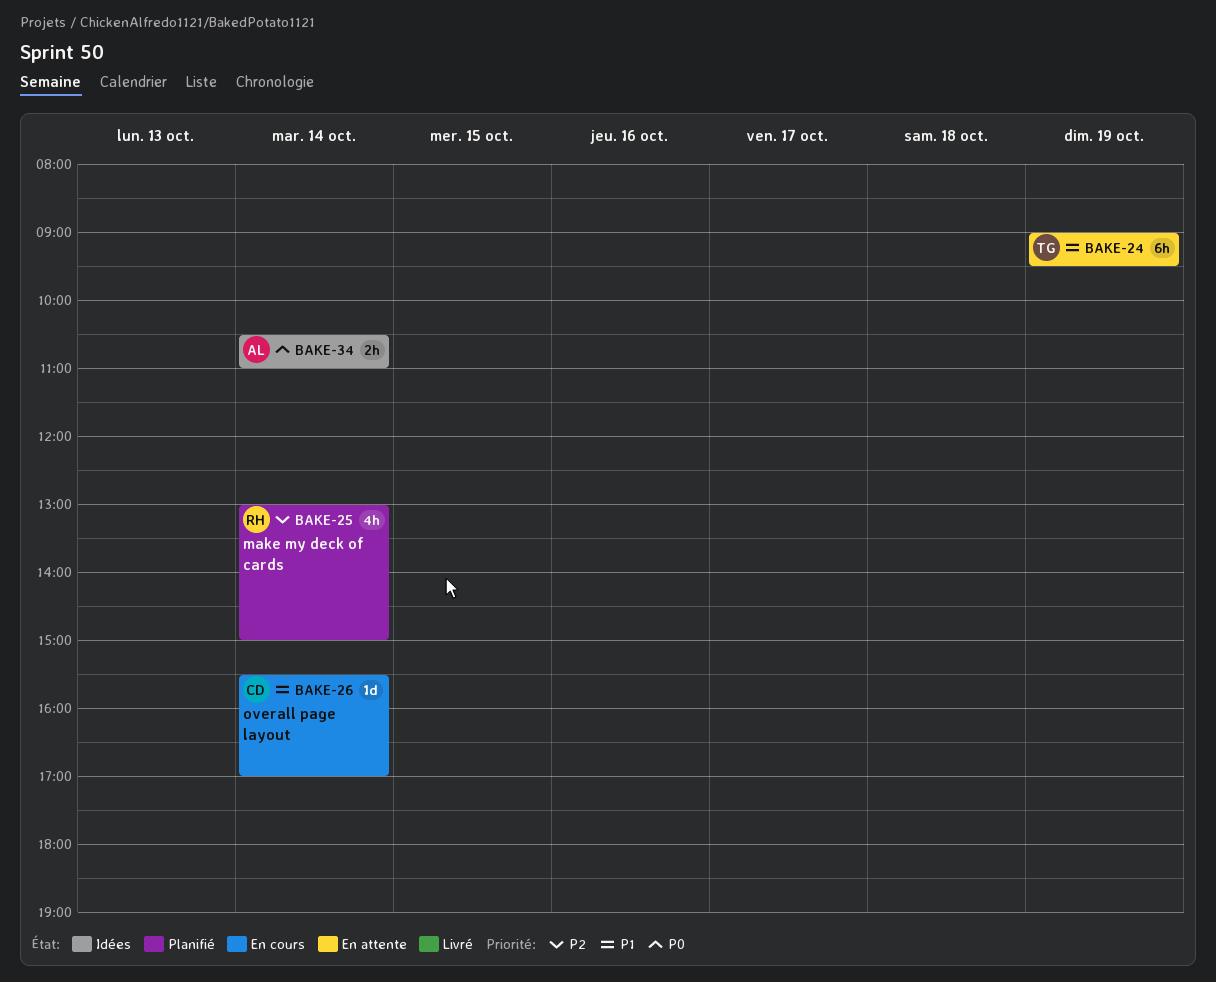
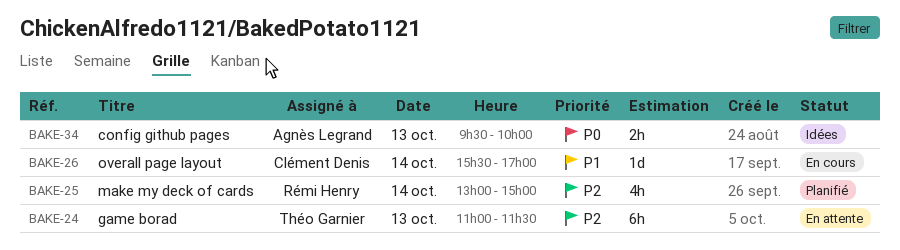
BAKE-24, priority: P1 -> P2
BAKE-24, day: Oct 19 -> Oct 13
BAKE-24, begins: 09:00 -> 11:00
BAKE-24, ends: 09:30 -> 11:30
BAKE-34, day: Oct 14 -> Oct 13
BAKE-34, begins: 10:30 -> 09:30
BAKE-34, ends: 11:00 -> 10:00

